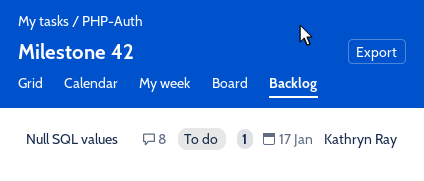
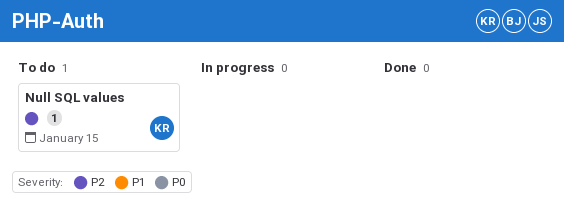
Null SQL values, due: Jan 17 -> Jan 15

